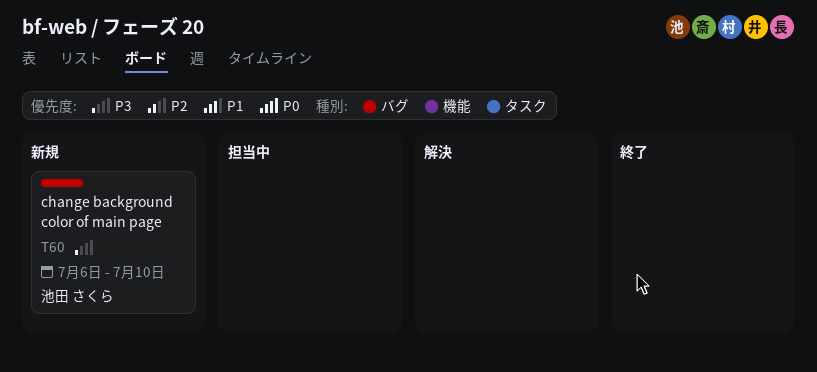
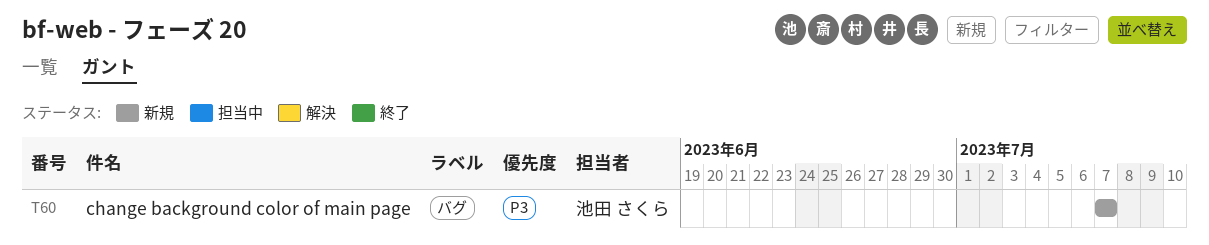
T60, start: Jul 6 -> Jul 7
T60, due: Jul 10 -> Jul 7

